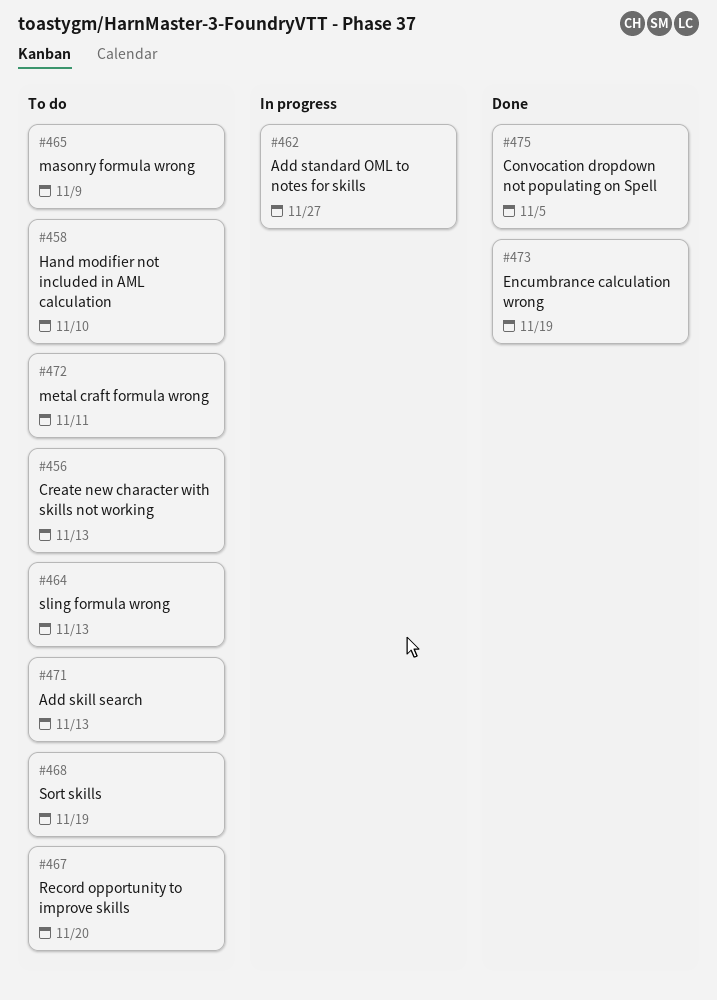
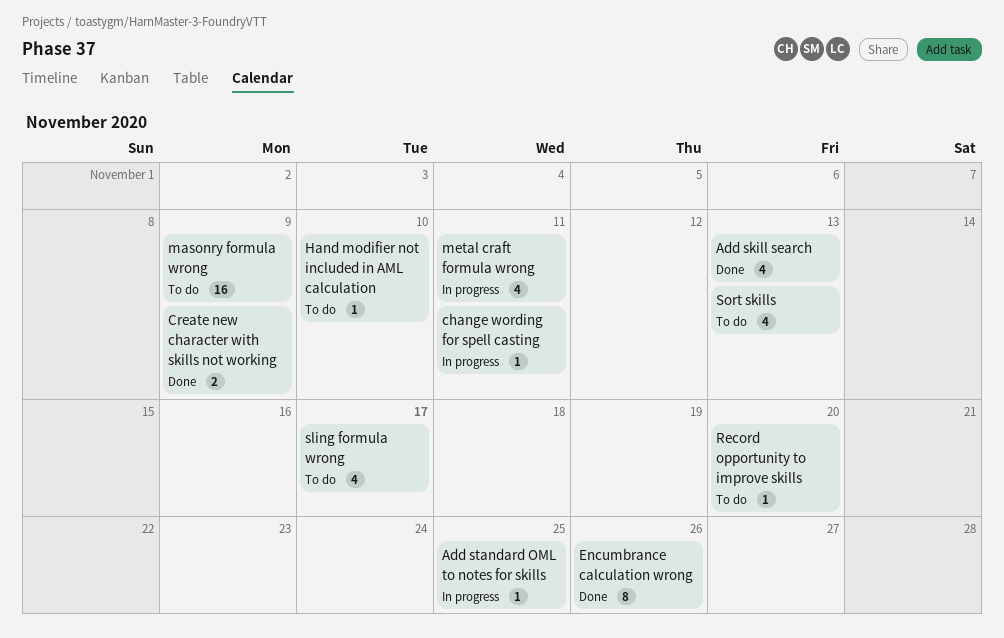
Add skill search, status: To do -> Done
Add standard OML to notes for skills, due: Nov 27 -> Nov 25
change wording for spell casting: none -> present
Convocation dropdown not populating on Spell: present -> none
Create new character with skills not working, status: To do -> Done
Create new character with skills not working, due: Nov 13 -> Nov 9
Encumbrance calculation wrong, due: Nov 19 -> Nov 26
metal craft formula wrong, status: To do -> In progress
sling formula wrong, due: Nov 13 -> Nov 17
Sort skills, due: Nov 19 -> Nov 13

